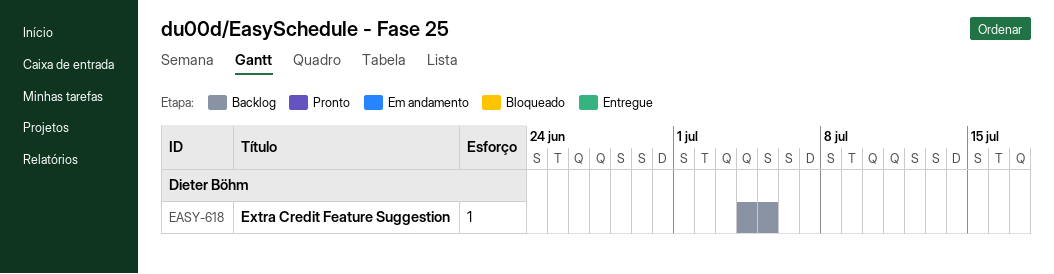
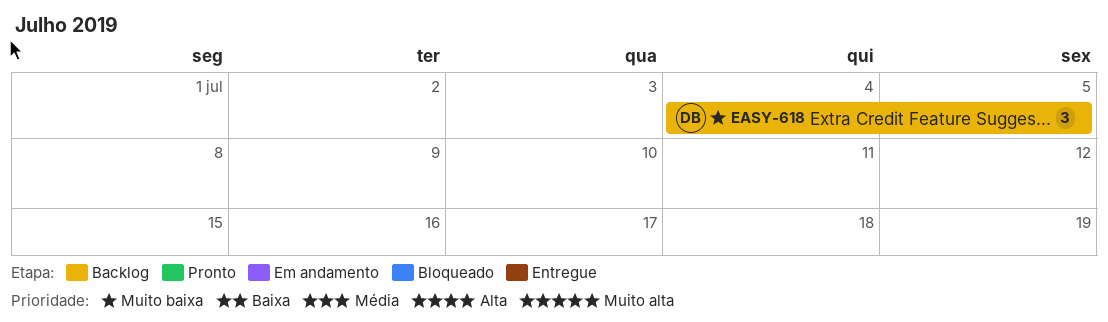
EASY-618, estimate: 1 -> 3

